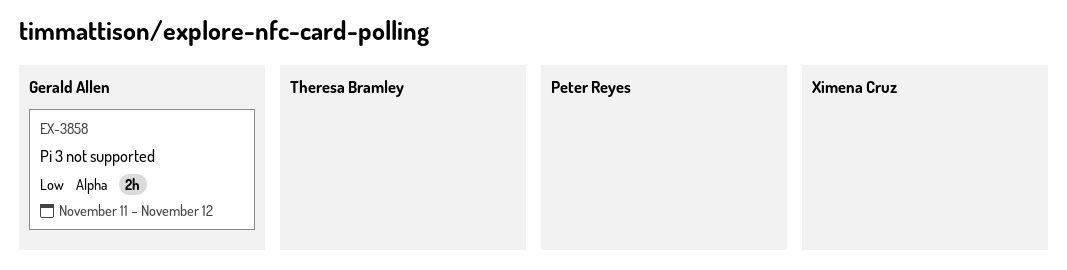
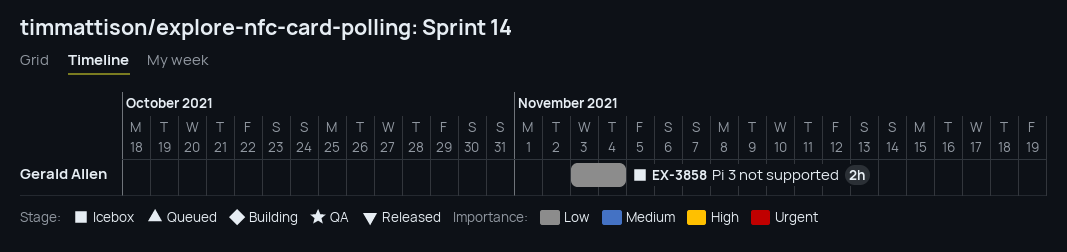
EX-3858, start: Nov 11 -> Nov 3
EX-3858, due: Nov 12 -> Nov 4

